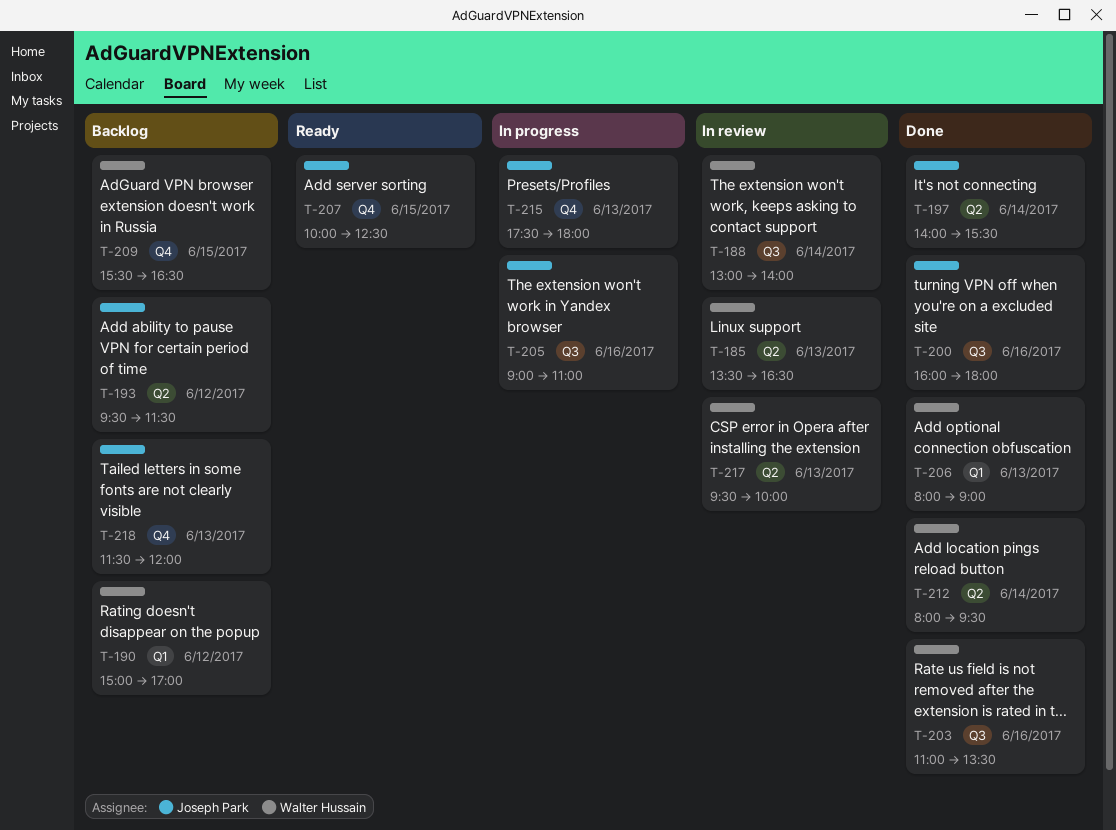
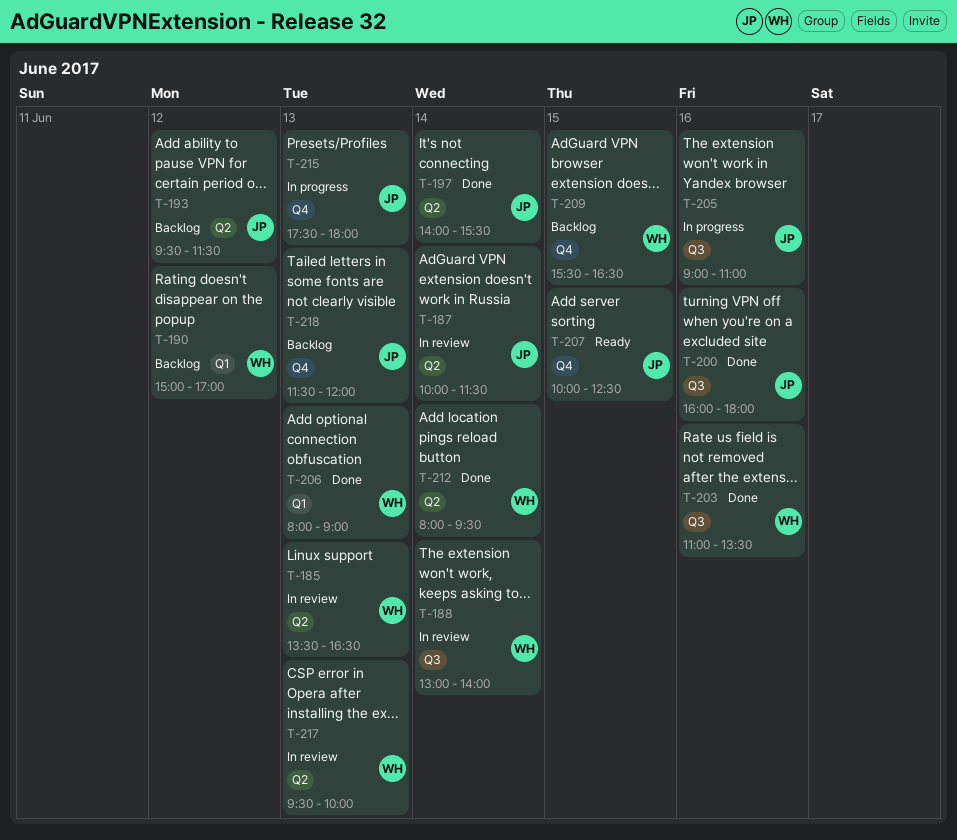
T-187: none -> present

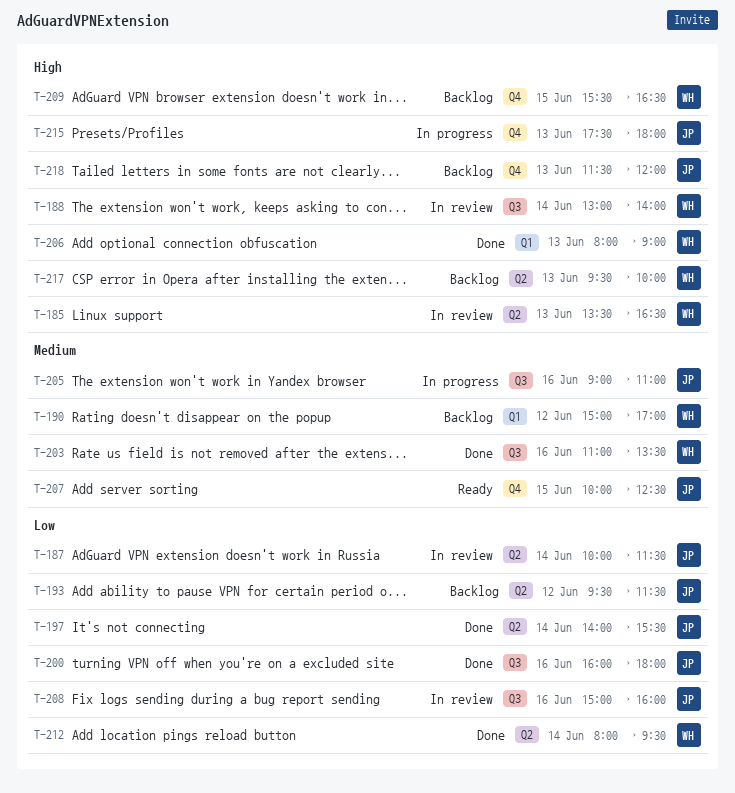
T-208: none -> present
T-217, status: In review -> Backlog

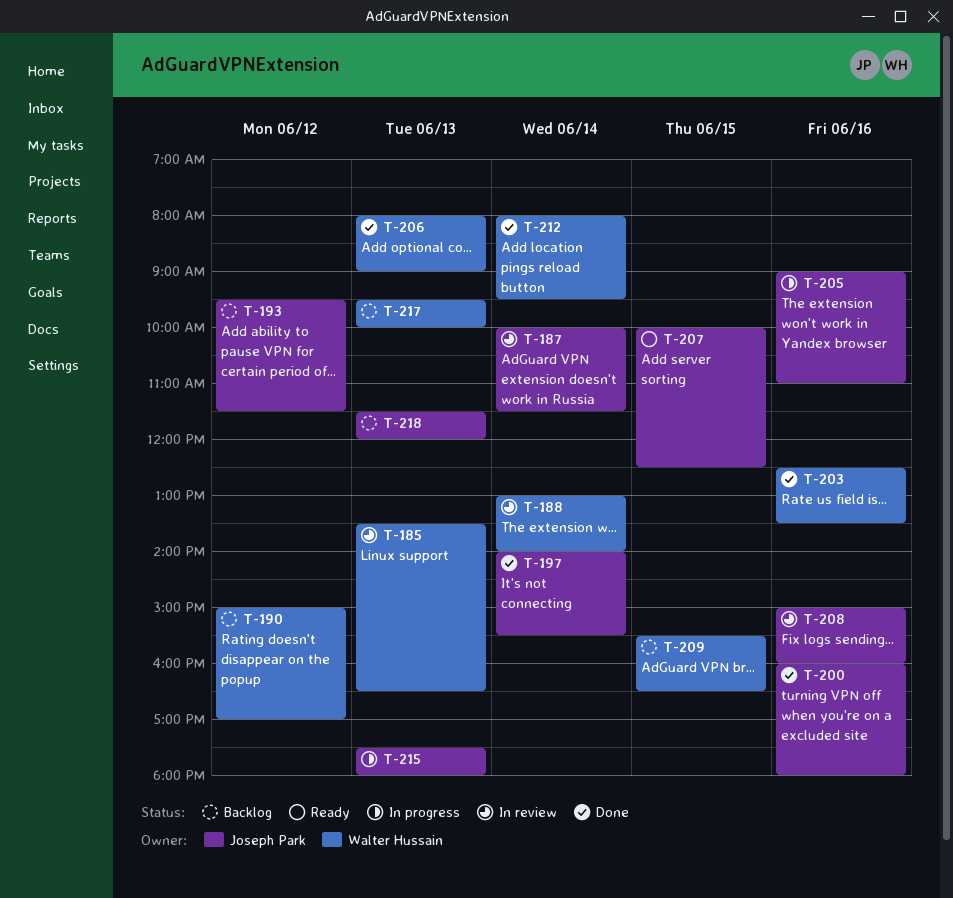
T-203, begins: 11:00 -> 12:30

